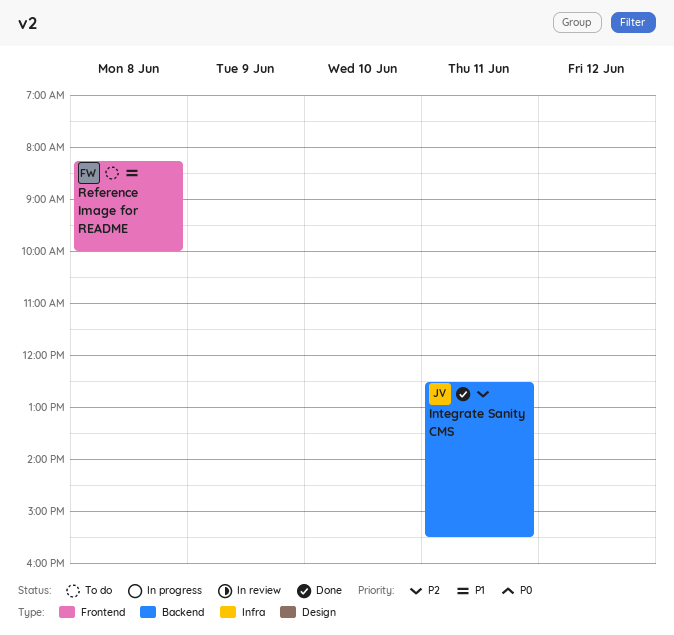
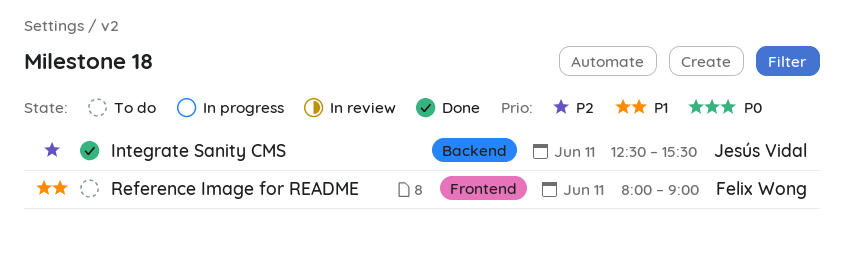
Reference Image for README, day: Jun 8 -> Jun 11
Reference Image for README, begins: 08:15 -> 08:00
Reference Image for README, ends: 10:00 -> 09:00

